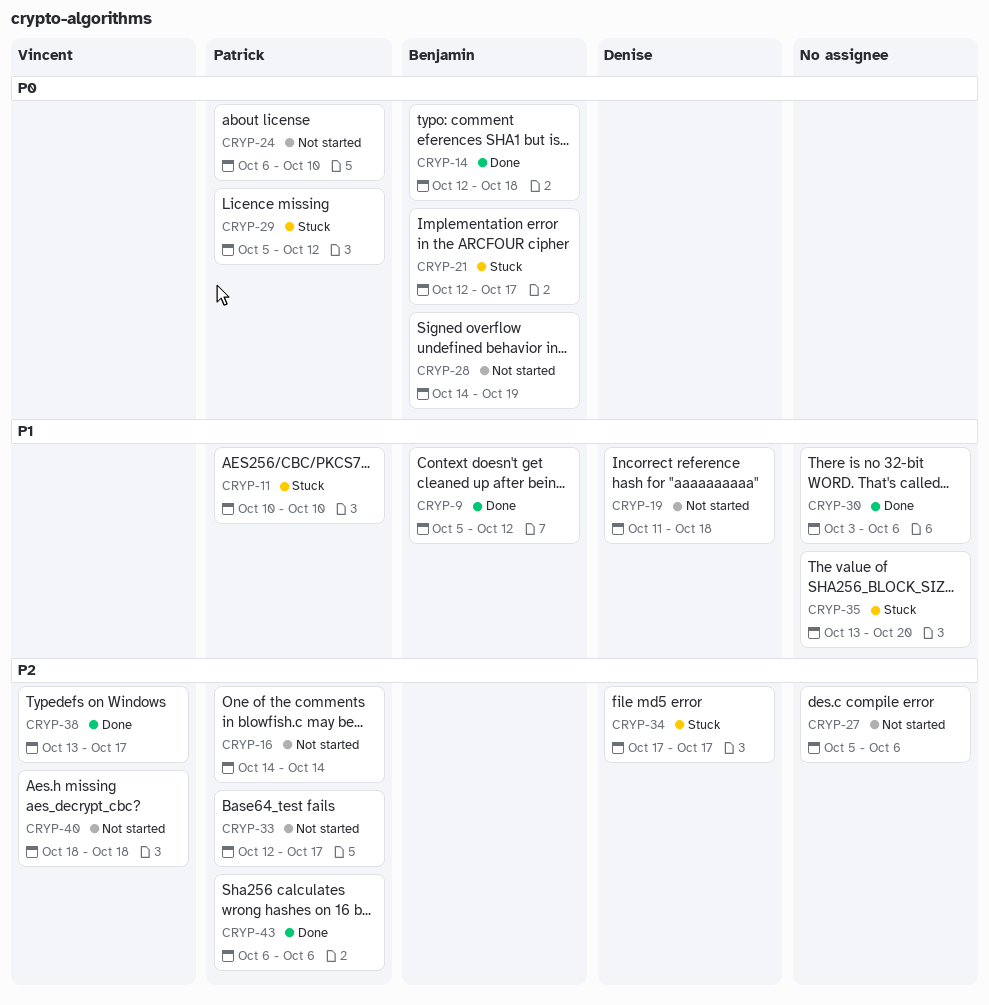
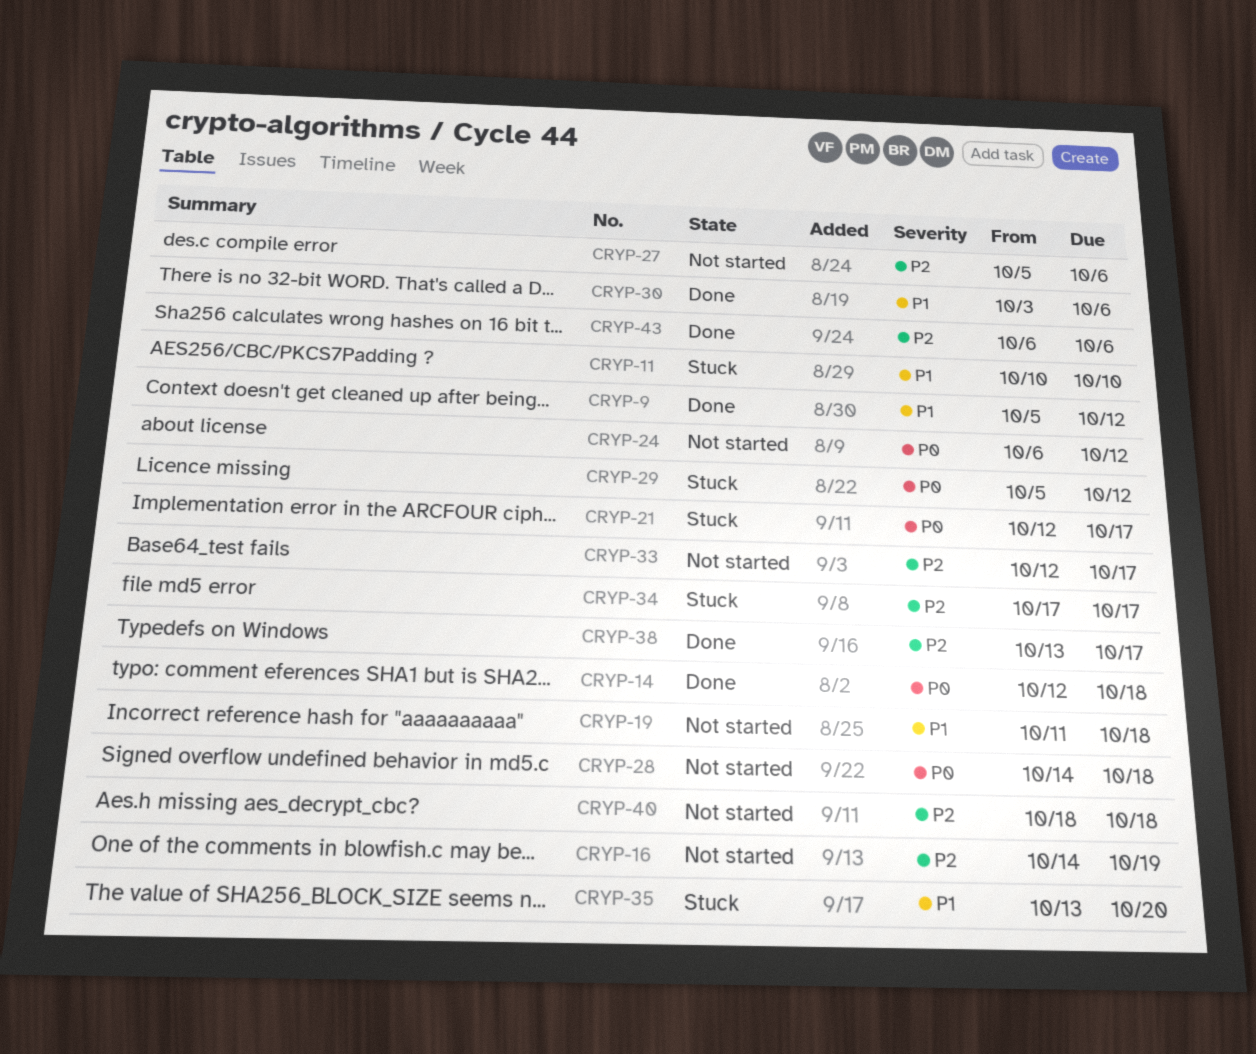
CRYP-16, due: Oct 14 -> Oct 19
CRYP-24, due: Oct 10 -> Oct 12
CRYP-28, due: Oct 19 -> Oct 18

